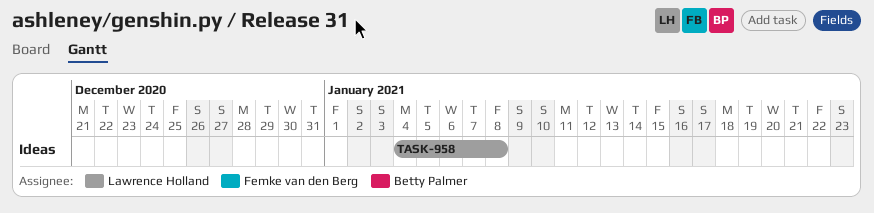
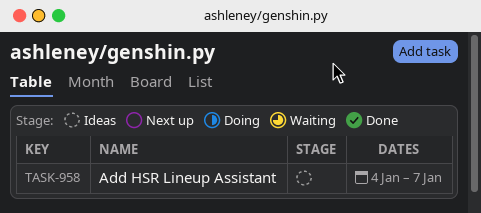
TASK-958, due: Jan 8 -> Jan 7

